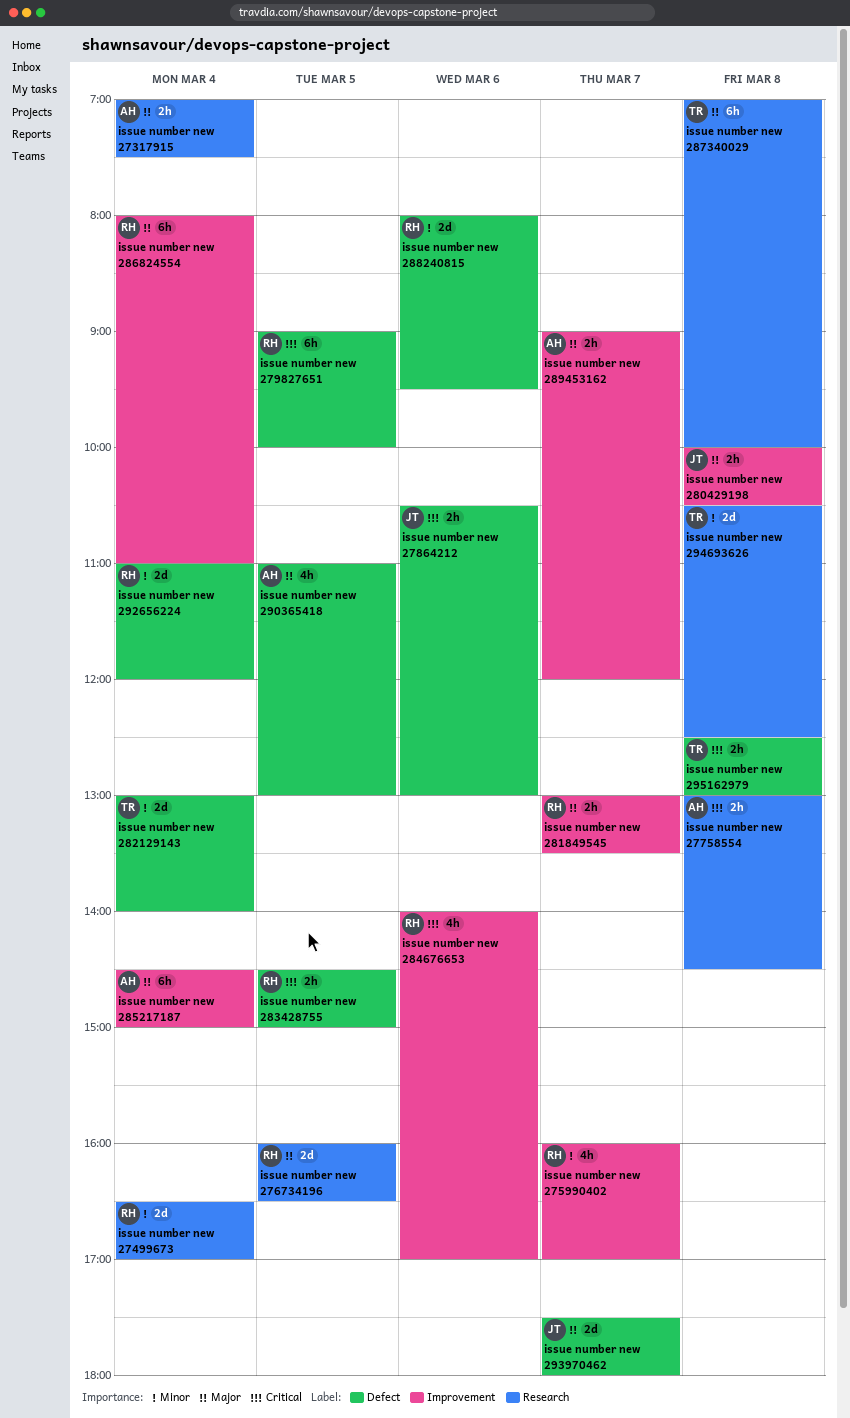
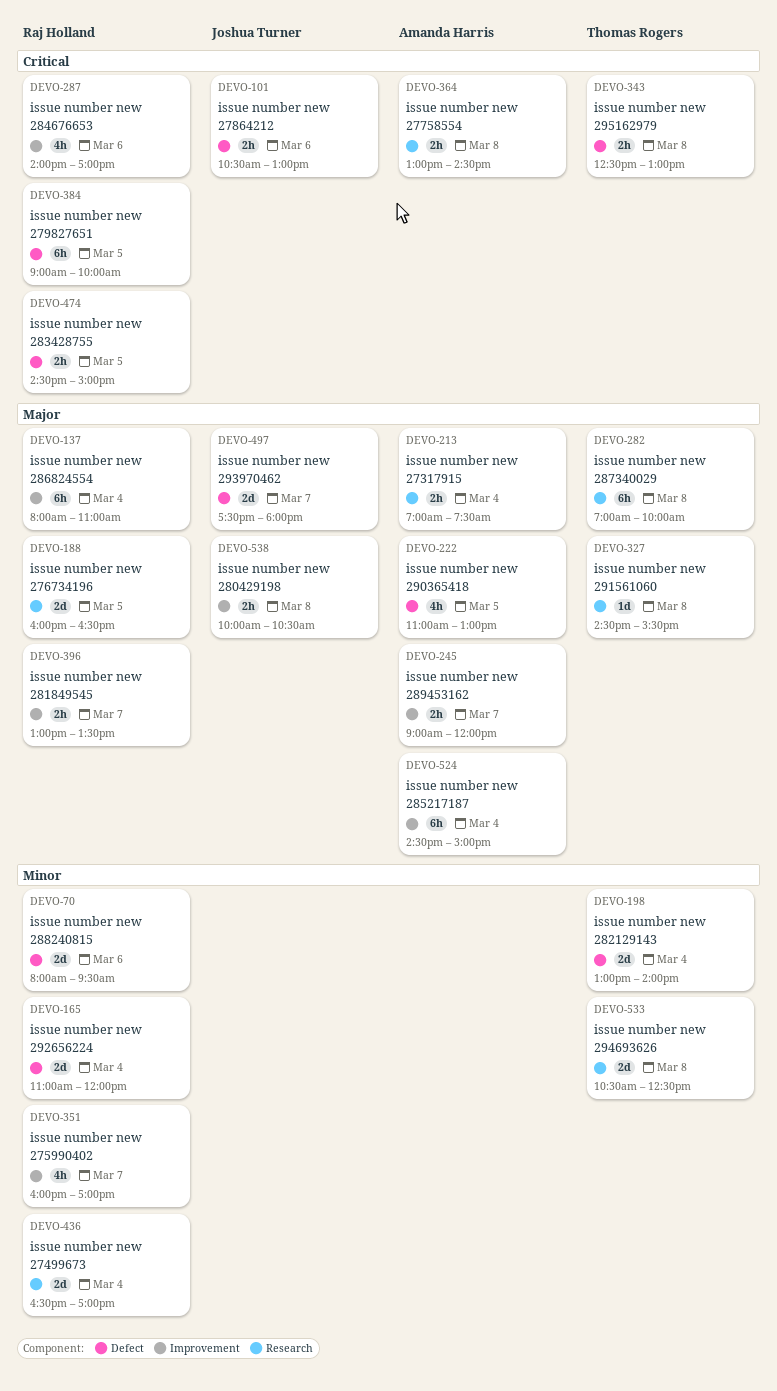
issue number new 291561060: none -> present

